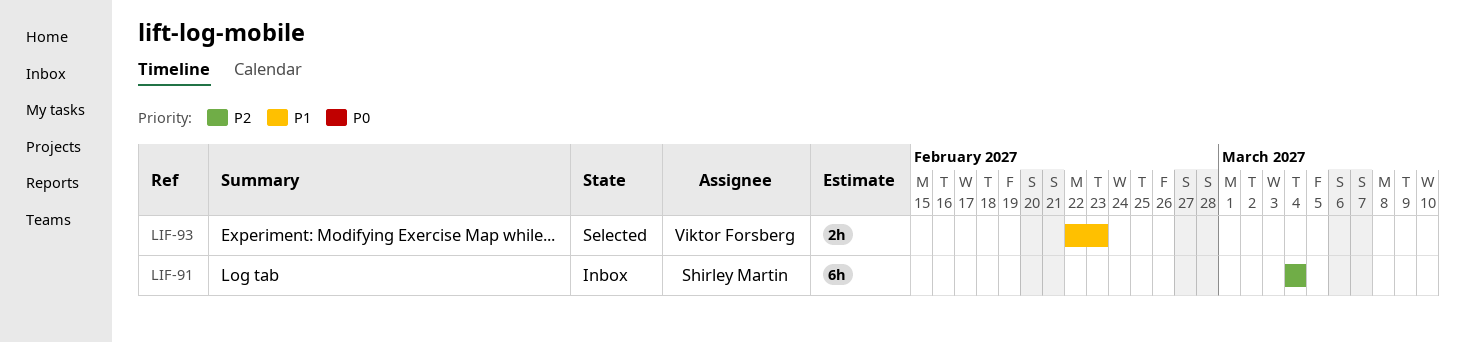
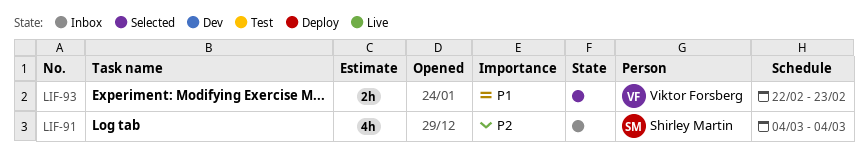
LIF-91, estimate: 6h -> 4h

